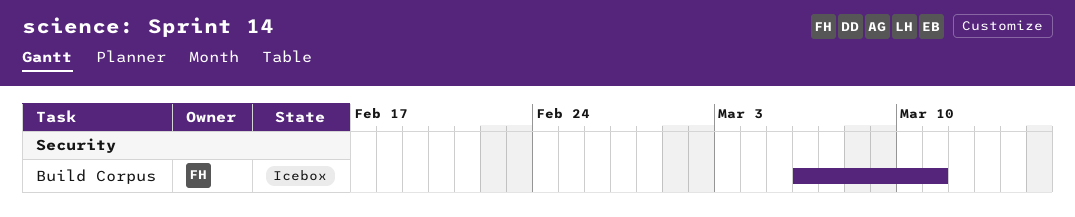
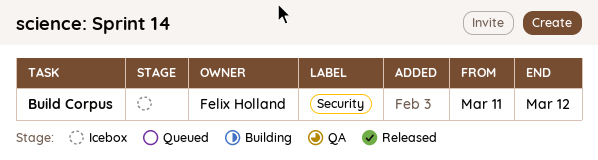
Build Corpus, start: Mar 6 -> Mar 11
Build Corpus, due: Mar 11 -> Mar 12

